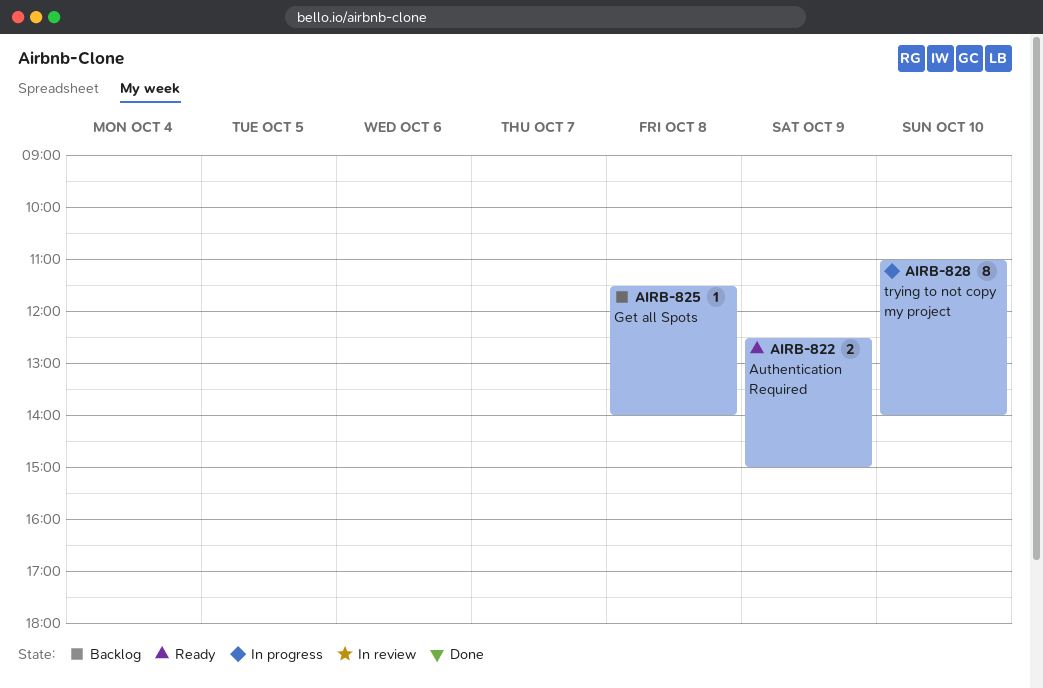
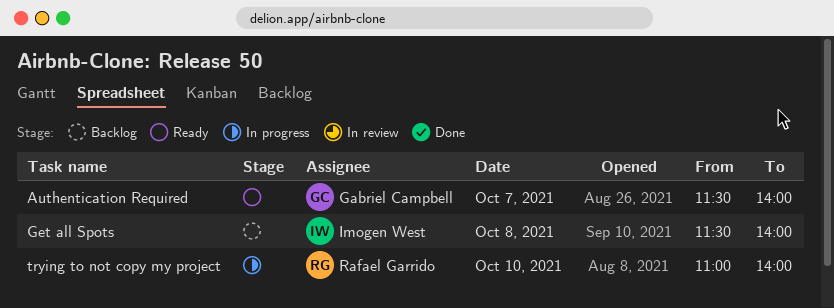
Authentication Required, day: Oct 9 -> Oct 7
Authentication Required, begins: 12:30 -> 11:30
Authentication Required, ends: 15:00 -> 14:00

